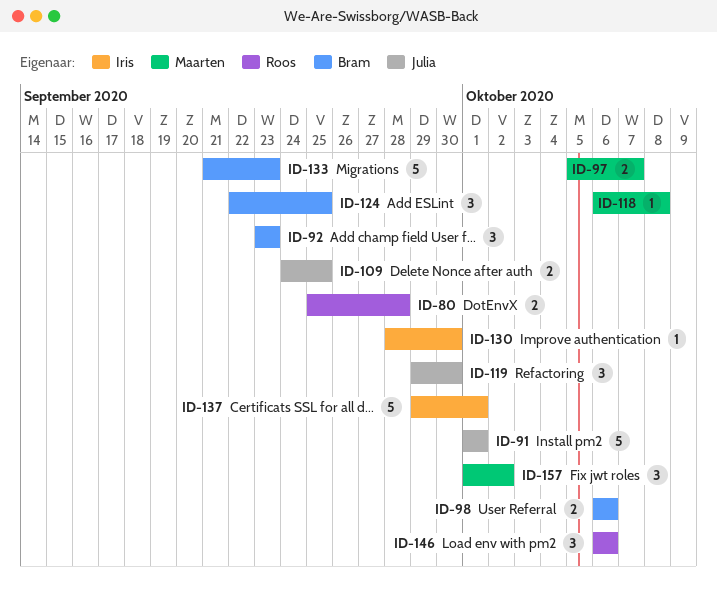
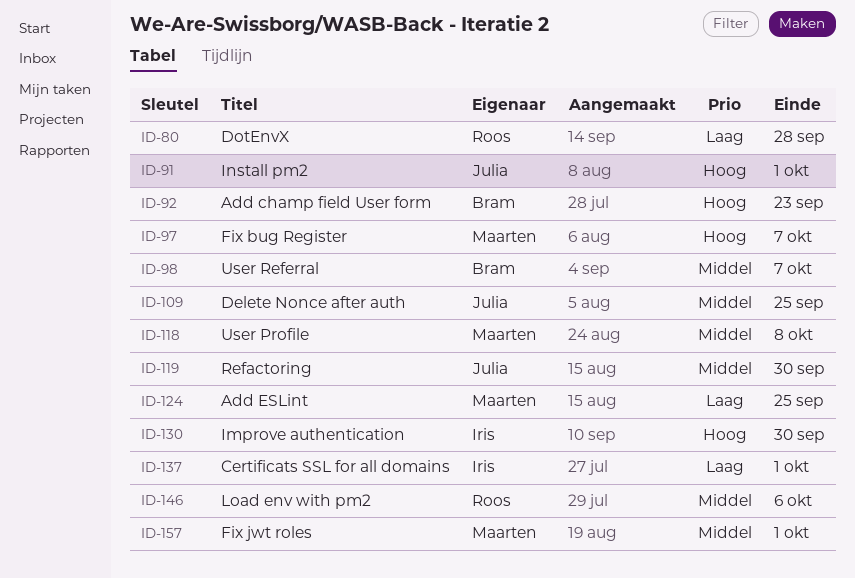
ID-98, due: Oct 6 -> Oct 7
ID-124, owner: Bram -> Maarten
ID-133: present -> none
ID-157, due: Oct 2 -> Oct 1

